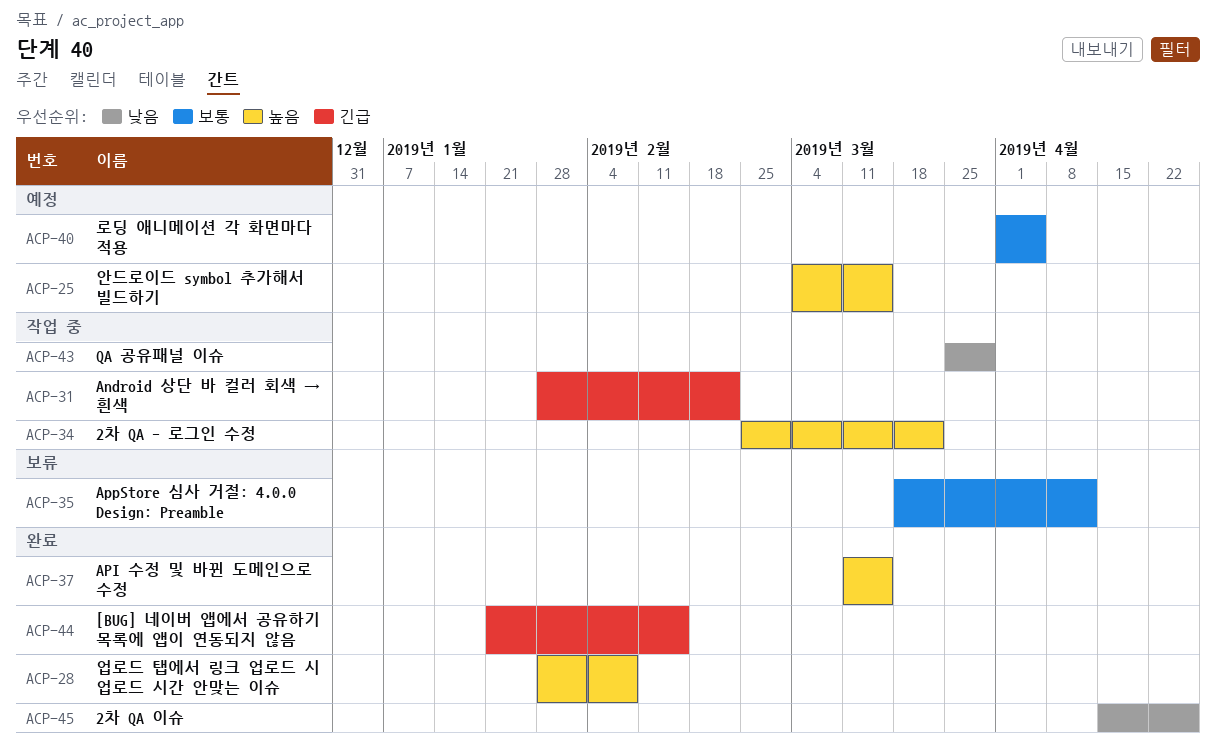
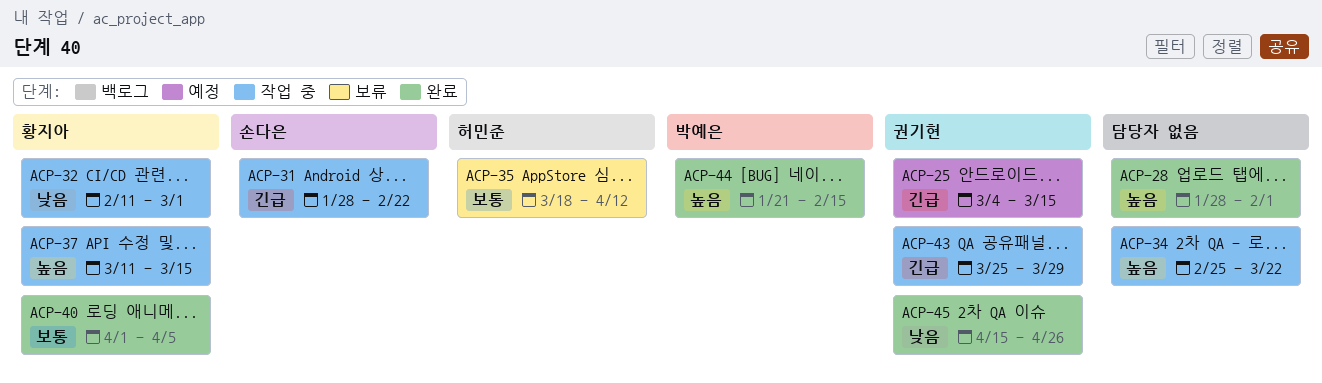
ACP-25, priority: 높음 -> 긴급
ACP-28, due: Feb 8 -> Feb 1
ACP-32: none -> present
ACP-37, status: 완료 -> 작업 중
ACP-40, status: 예정 -> 완료
ACP-43, priority: 낮음 -> 긴급
ACP-44, priority: 긴급 -> 높음

